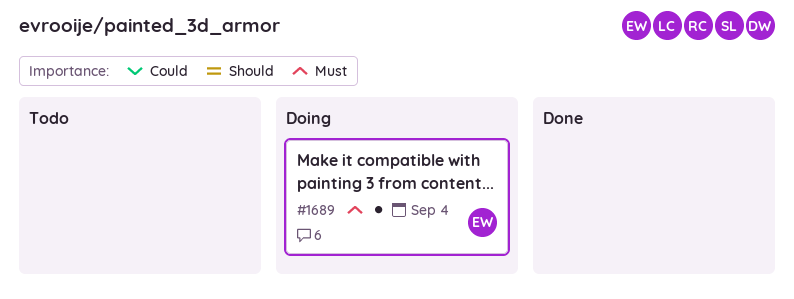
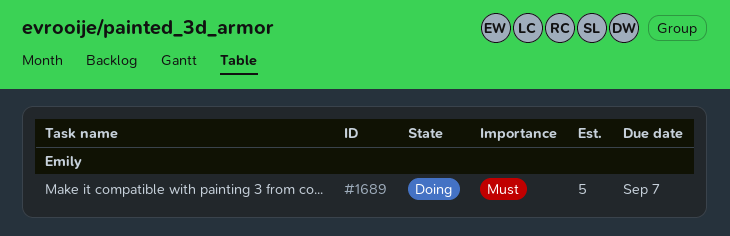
#1689, estimate: 1 -> 5
#1689, due: Sep 4 -> Sep 7

